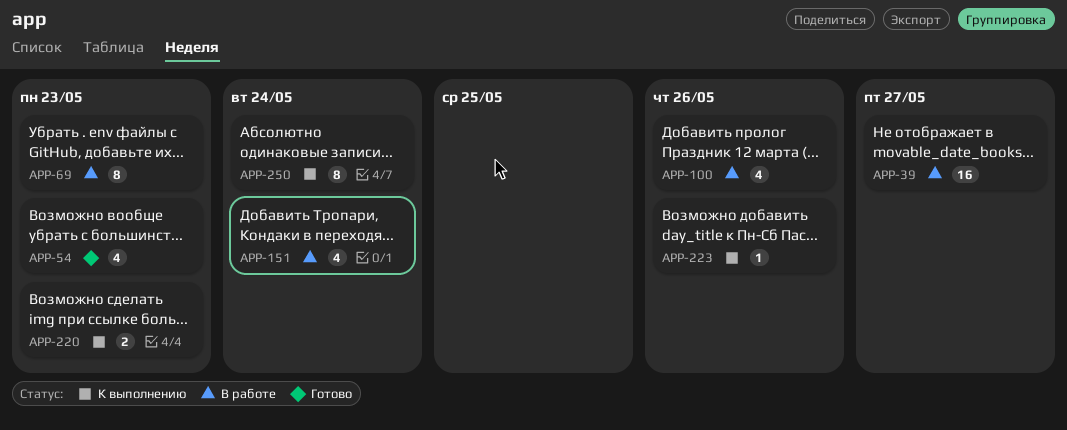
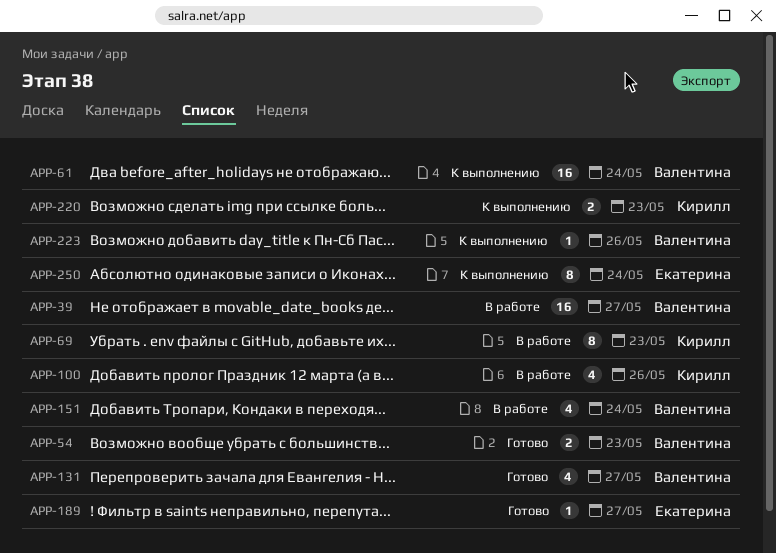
APP-54, estimate: 4 -> 2
APP-61: none -> present
APP-131: none -> present
APP-189: none -> present

